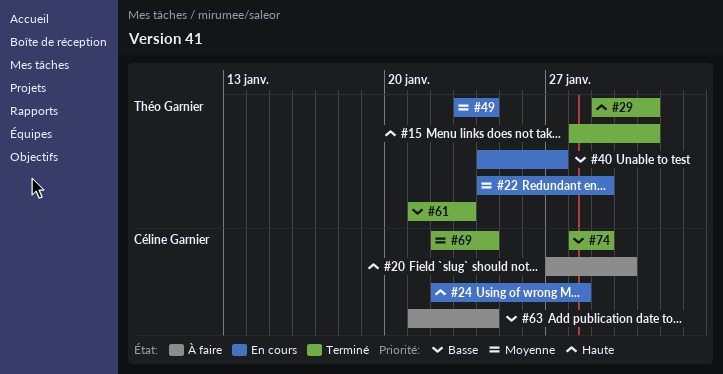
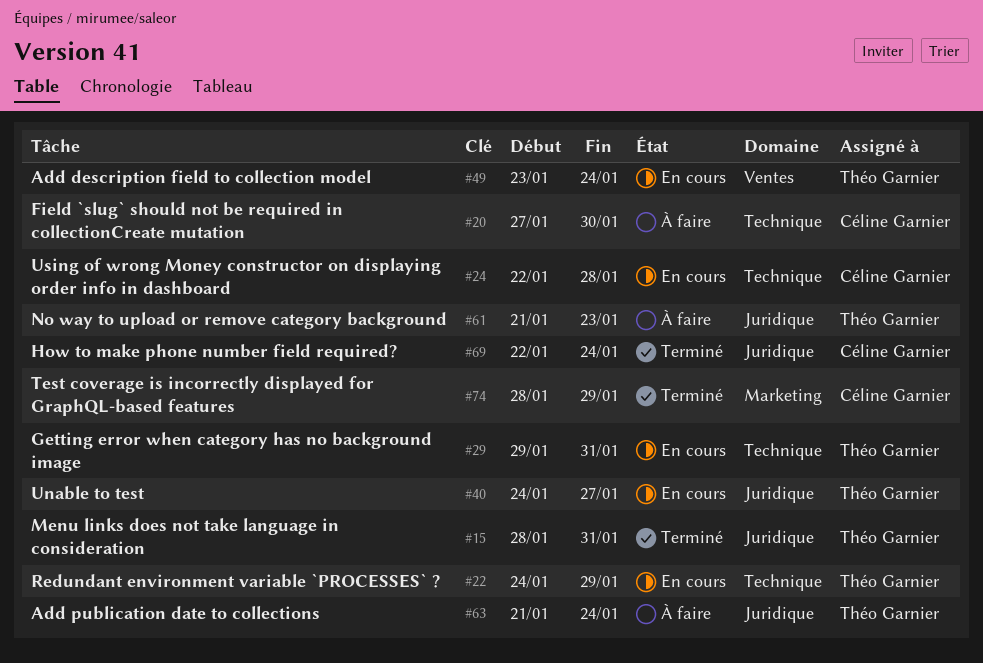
#29, status: Terminé -> En cours
#61, status: Terminé -> À faire
#63, owner: Céline Garnier -> Théo Garnier

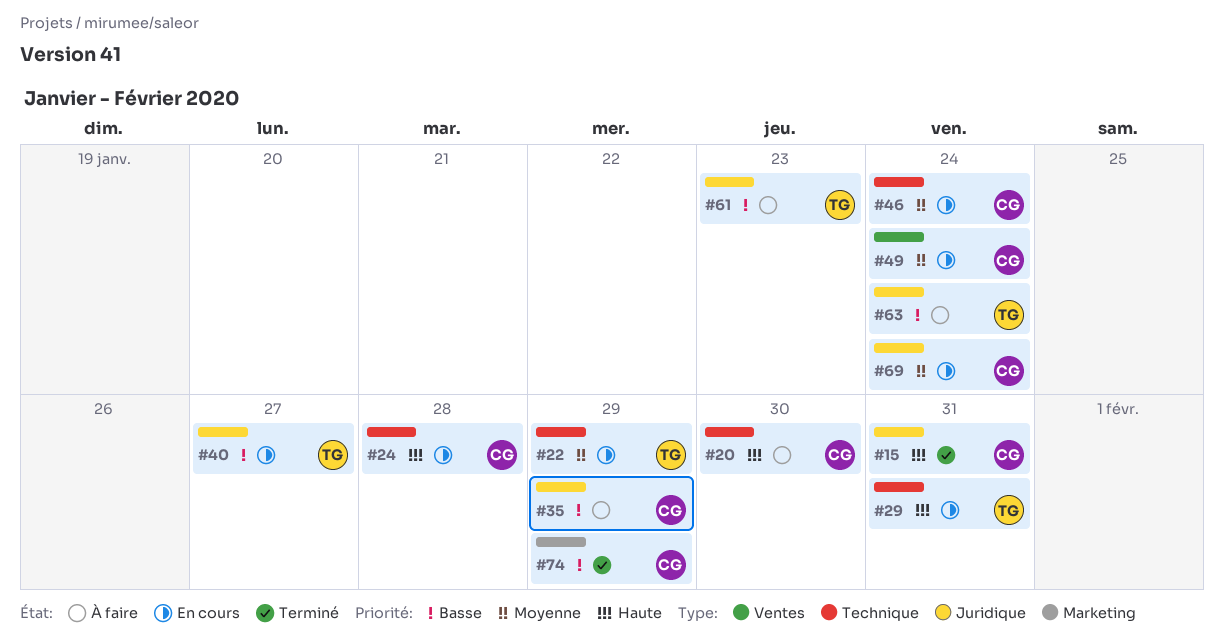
#15, owner: Théo Garnier -> Céline Garnier
#35: none -> present
#46: none -> present
#49, owner: Théo Garnier -> Céline Garnier
#69, status: Terminé -> En cours

